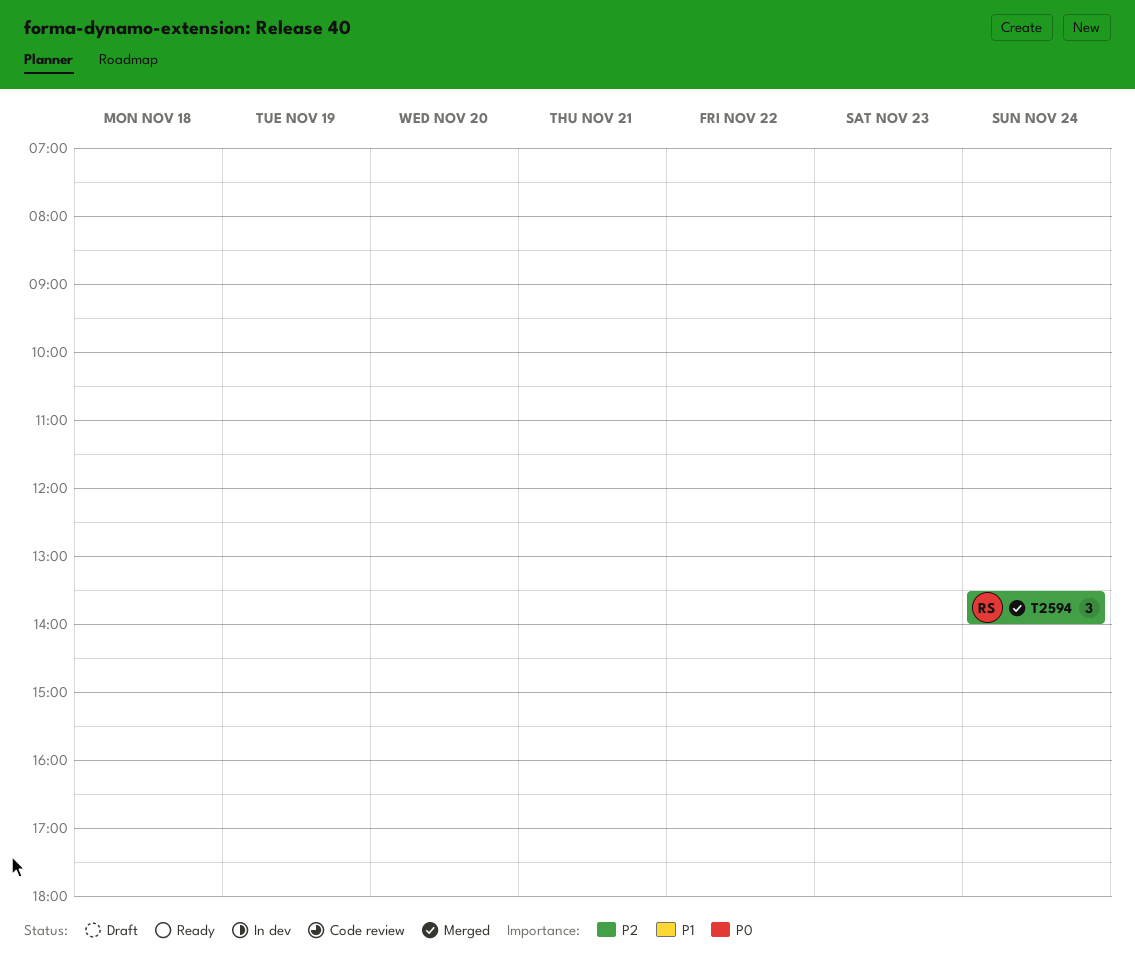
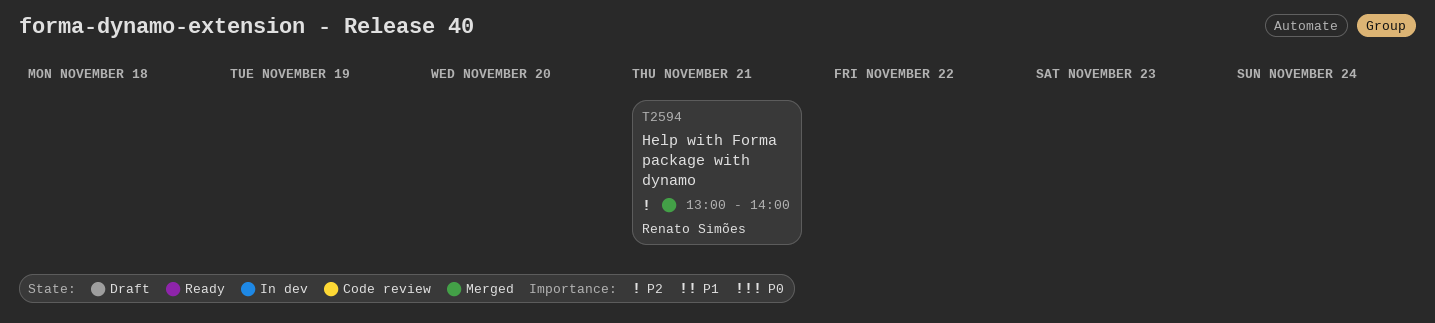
T2594, day: Nov 24 -> Nov 21
T2594, begins: 13:30 -> 13:00

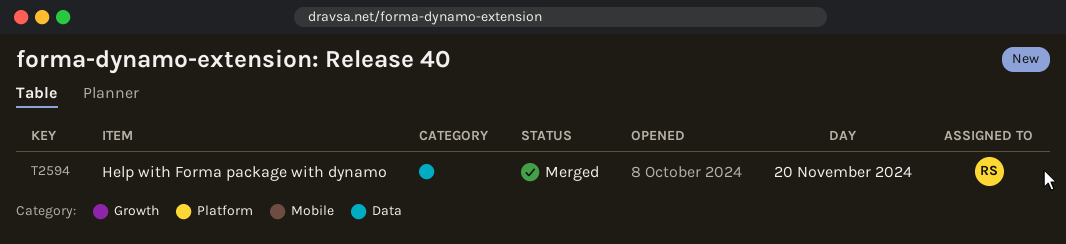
T2594, day: Nov 21 -> Nov 20

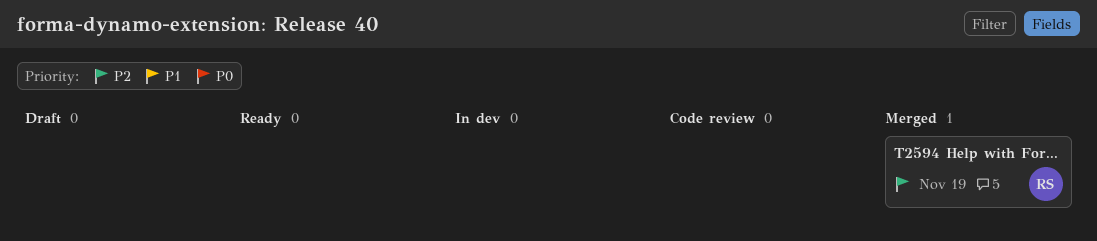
T2594, day: Nov 20 -> Nov 19

